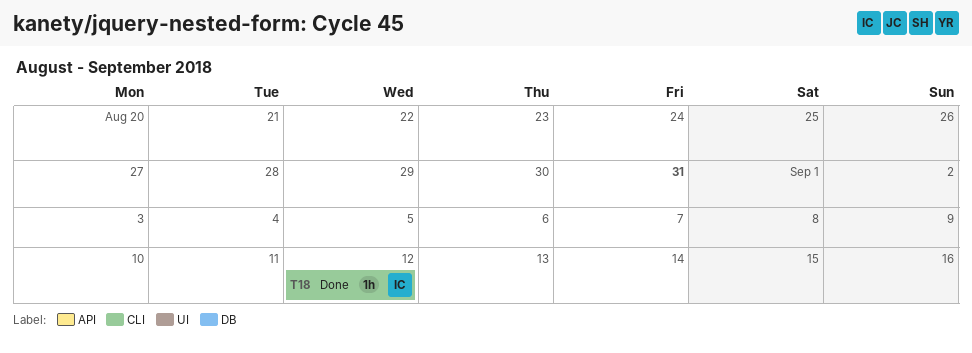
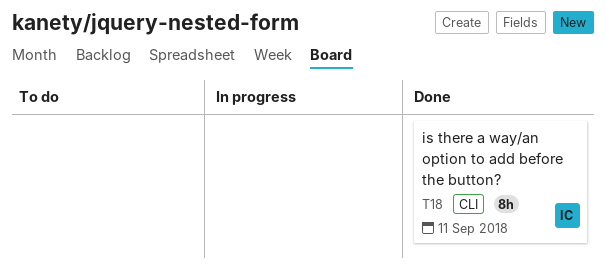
T18, estimate: 1h -> 8h
T18, due: Sep 12 -> Sep 11

